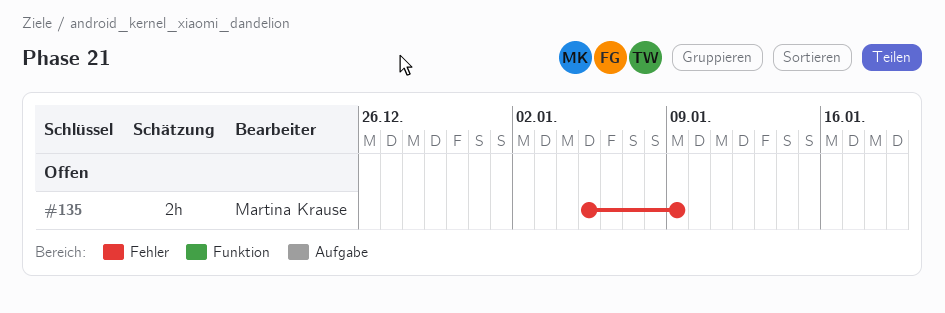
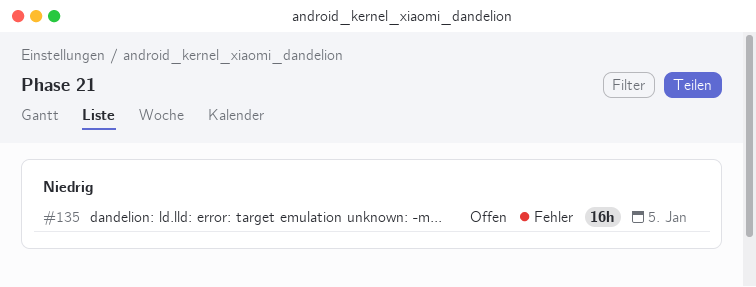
#135, estimate: 2h -> 16h
#135, due: Jan 9 -> Jan 5

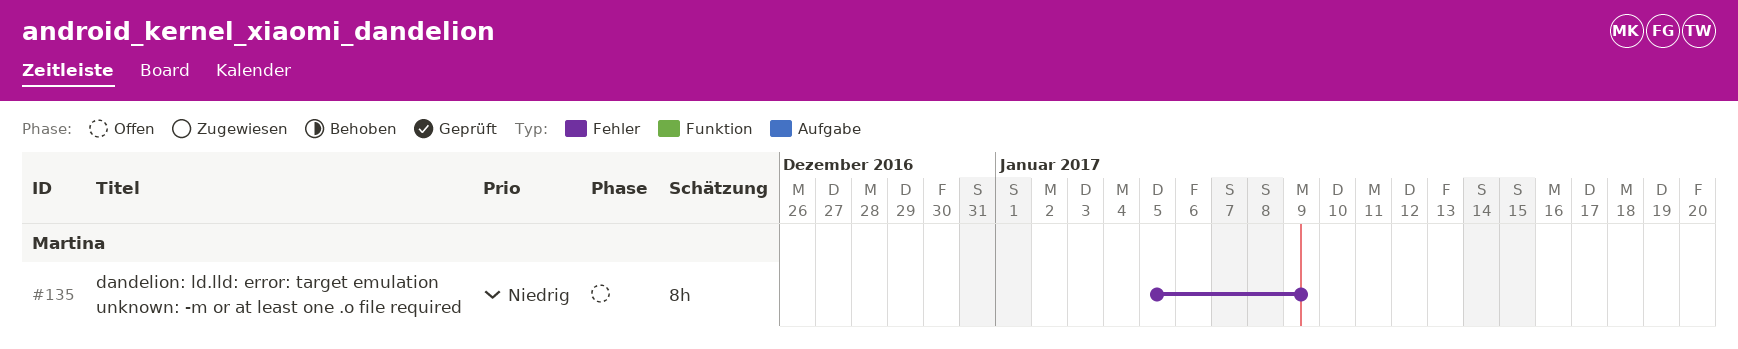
#135, estimate: 16h -> 8h
#135, due: Jan 5 -> Jan 9

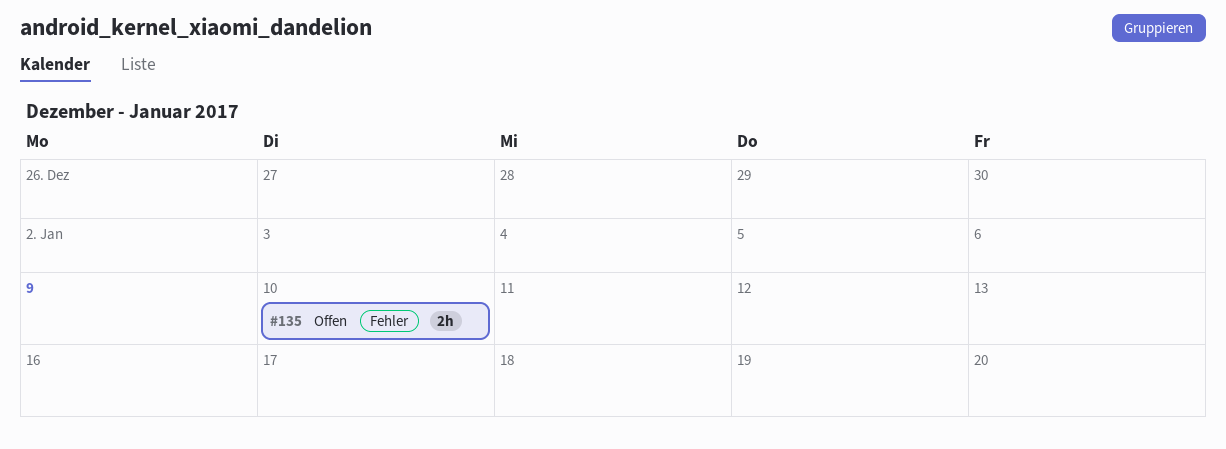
#135, estimate: 8h -> 2h
#135, due: Jan 9 -> Jan 10

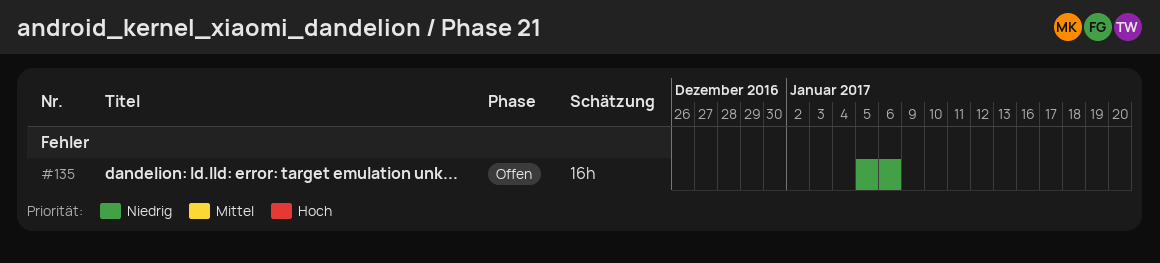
#135, estimate: 2h -> 16h
#135, due: Jan 10 -> Jan 6

